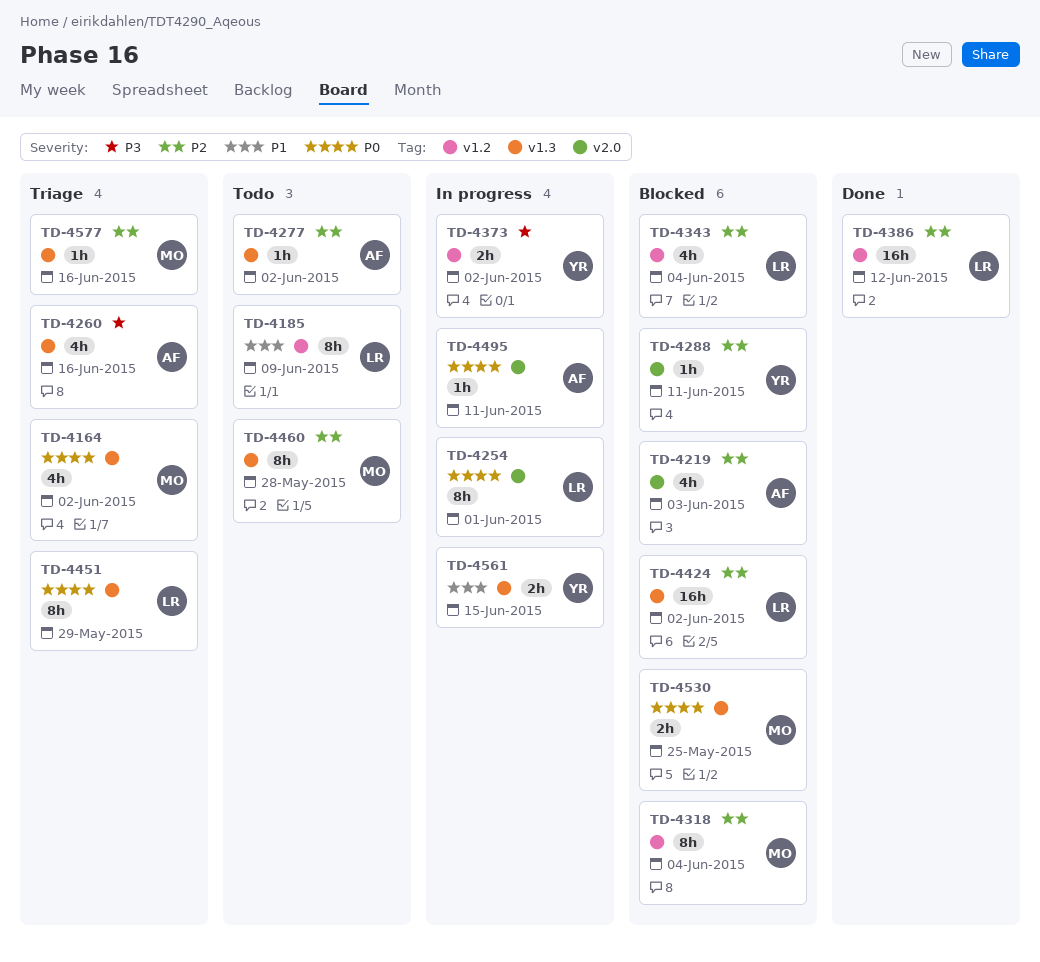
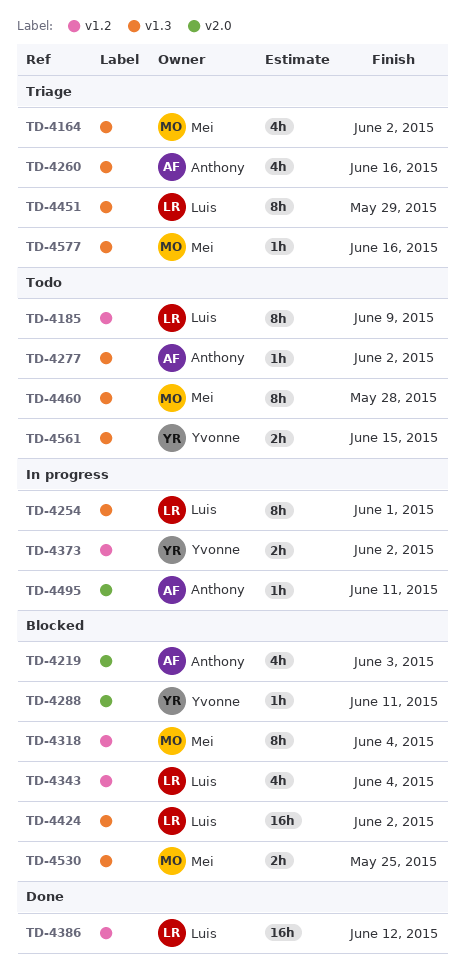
TD-4254, label: v2.0 -> v1.3
TD-4561, status: In progress -> Todo

